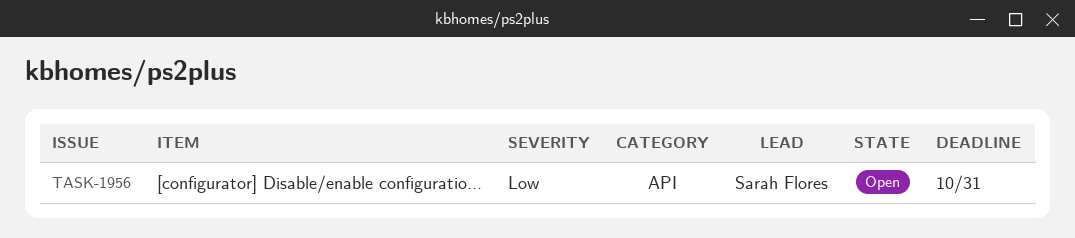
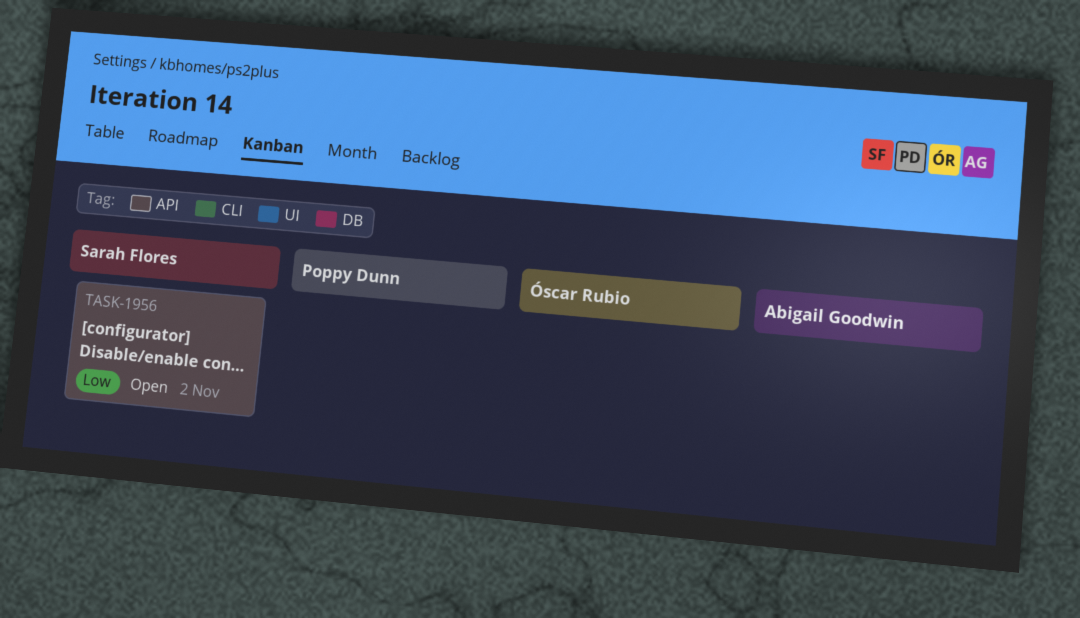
TASK-1956, due: Oct 31 -> Nov 2

